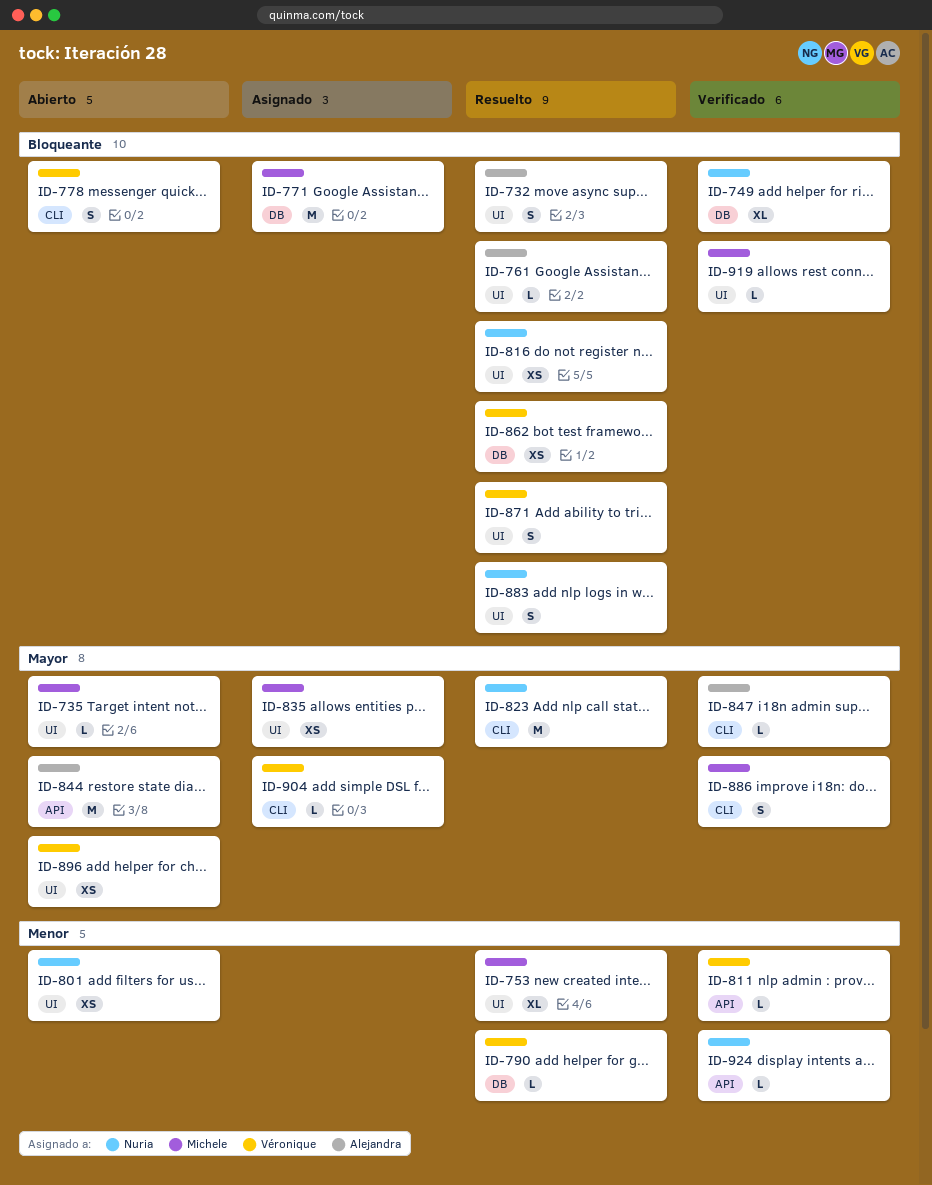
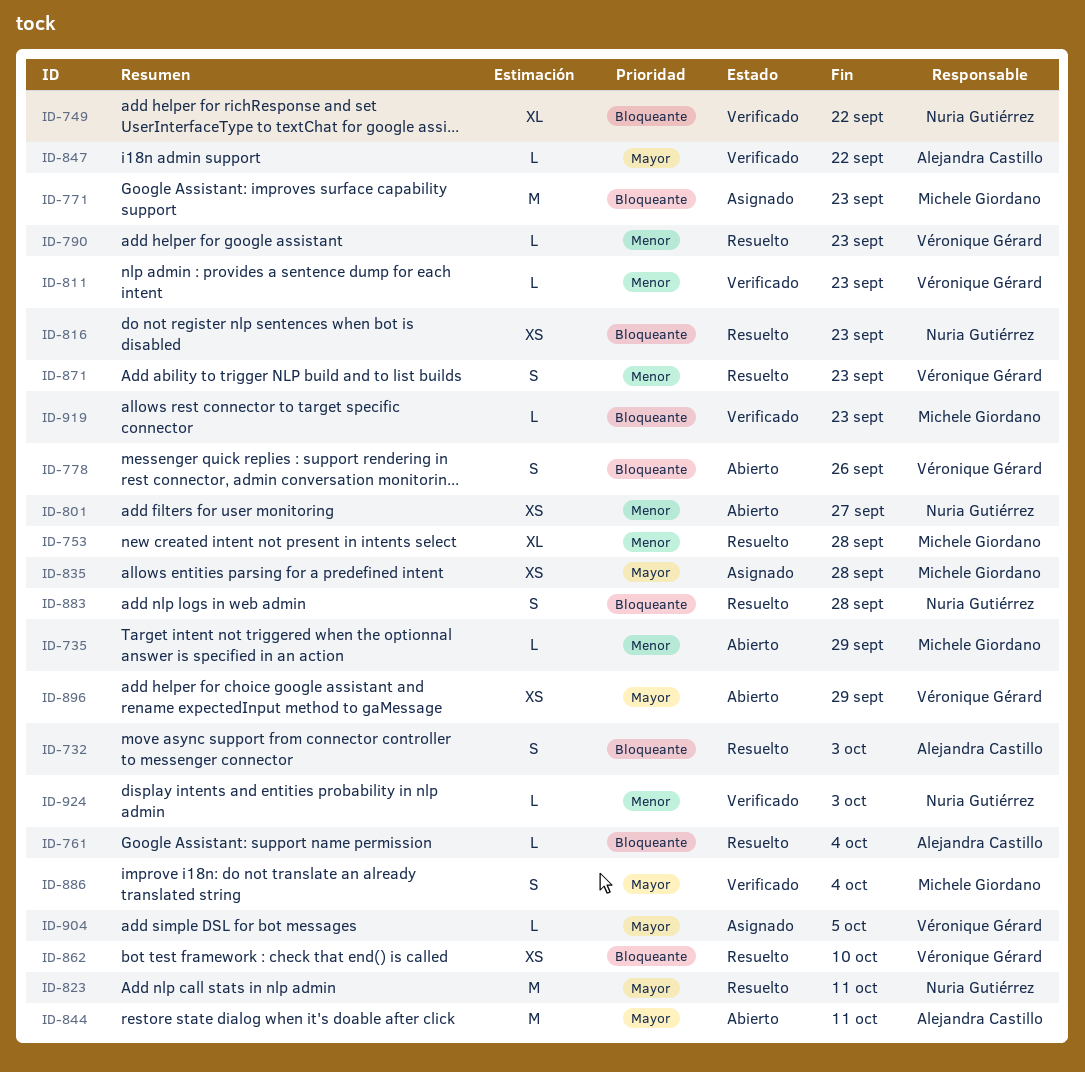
ID-735, priority: Mayor -> Menor
ID-871, priority: Bloqueante -> Menor

